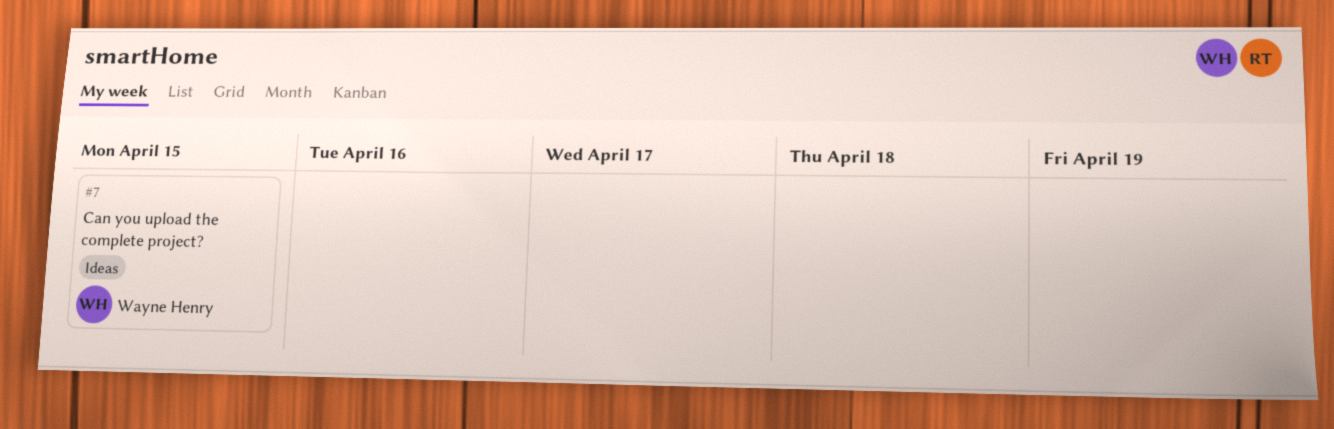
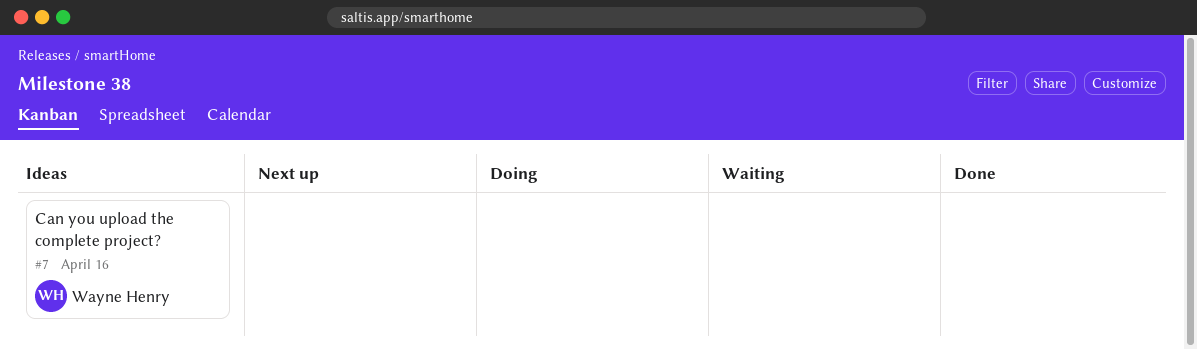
#7, due: Apr 15 -> Apr 16

